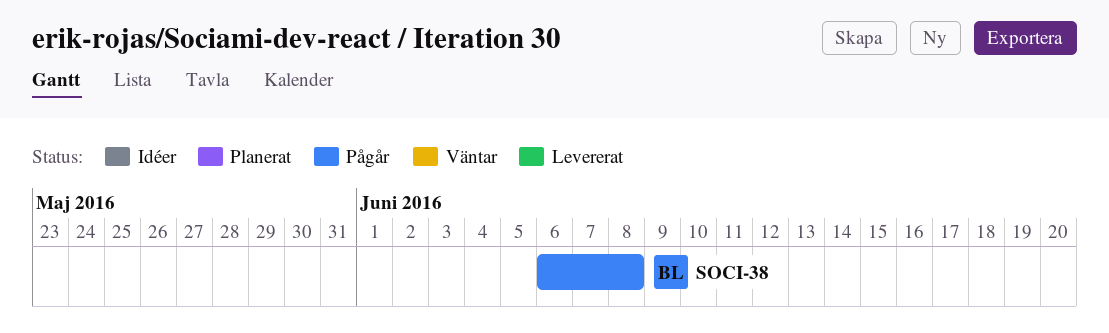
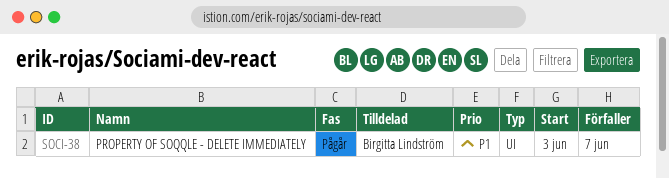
SOCI-38, start: Jun 6 -> Jun 3
SOCI-38, due: Jun 8 -> Jun 7

